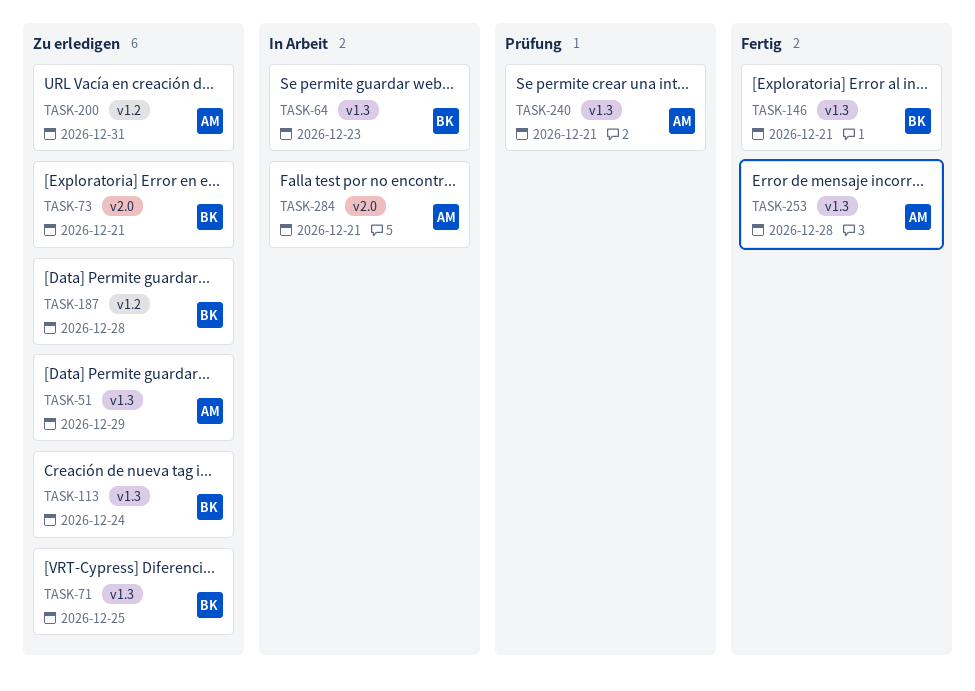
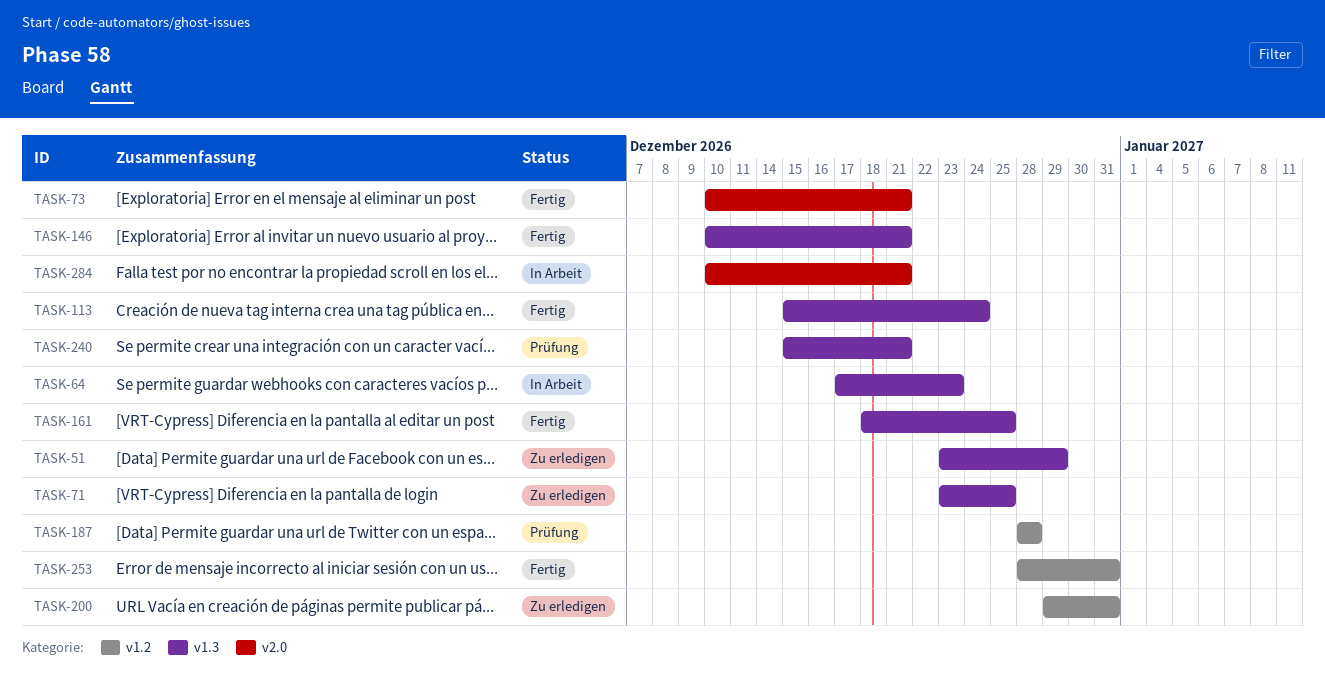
TASK-73, status: Zu erledigen -> Fertig
TASK-113, status: Zu erledigen -> Fertig
TASK-161: none -> present
TASK-187, status: Zu erledigen -> Prüfung
TASK-253, label: v1.3 -> v1.2
TASK-253, due: Dec 28 -> Dec 31

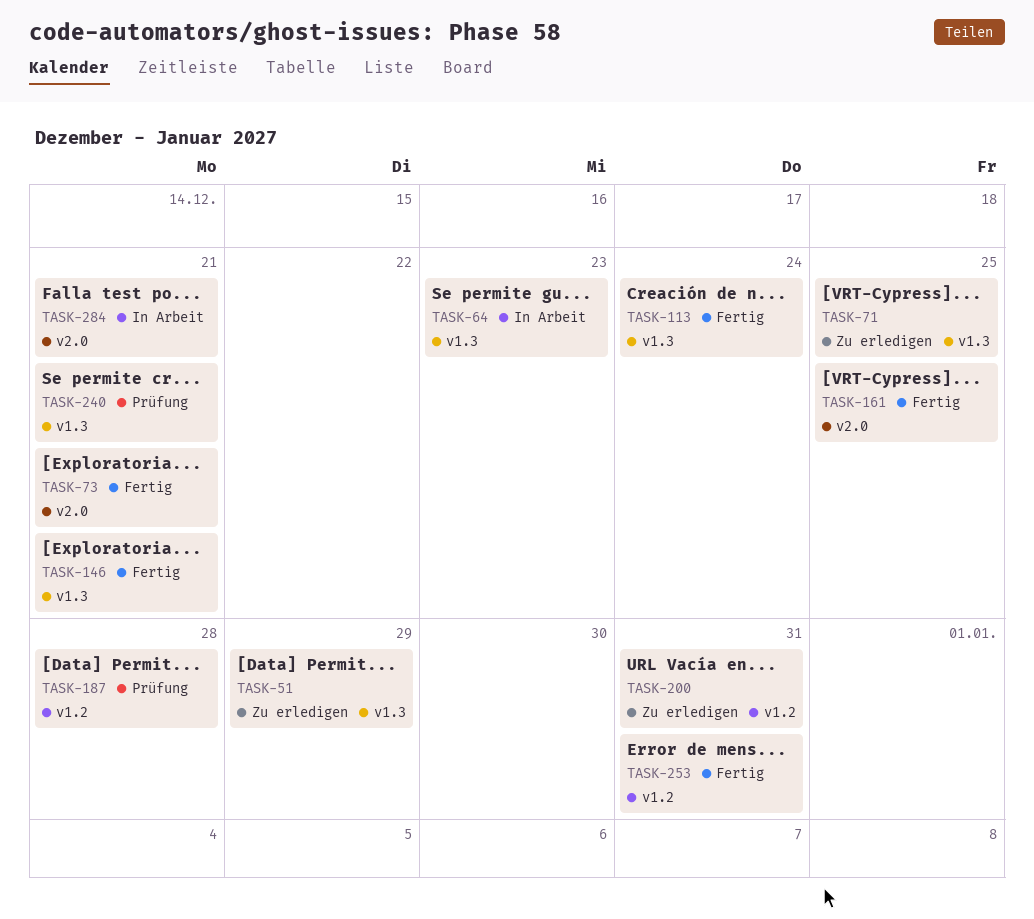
TASK-161, label: v1.3 -> v2.0

